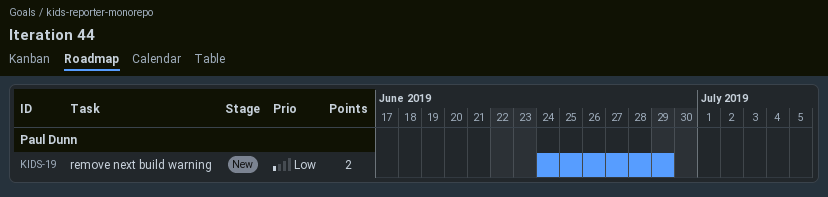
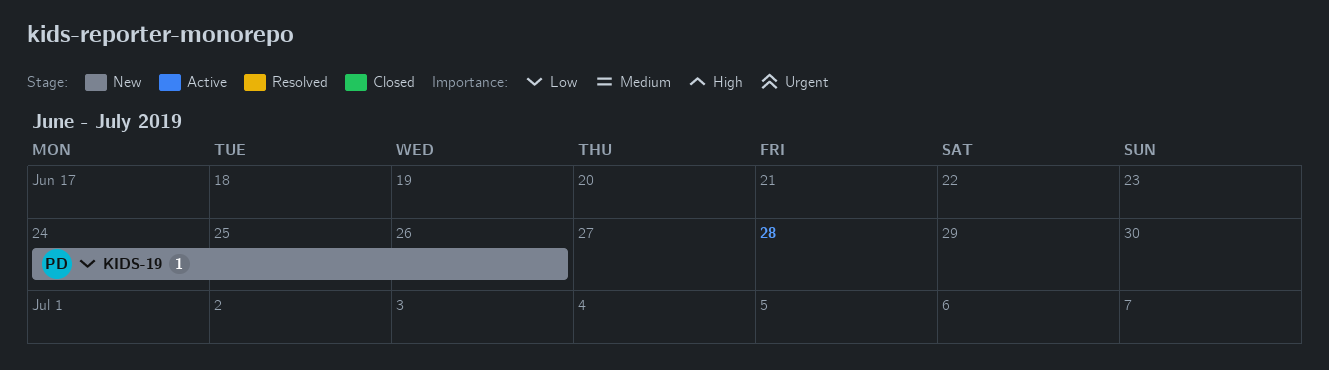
KIDS-19, estimate: 2 -> 1
KIDS-19, due: Jun 29 -> Jun 26

